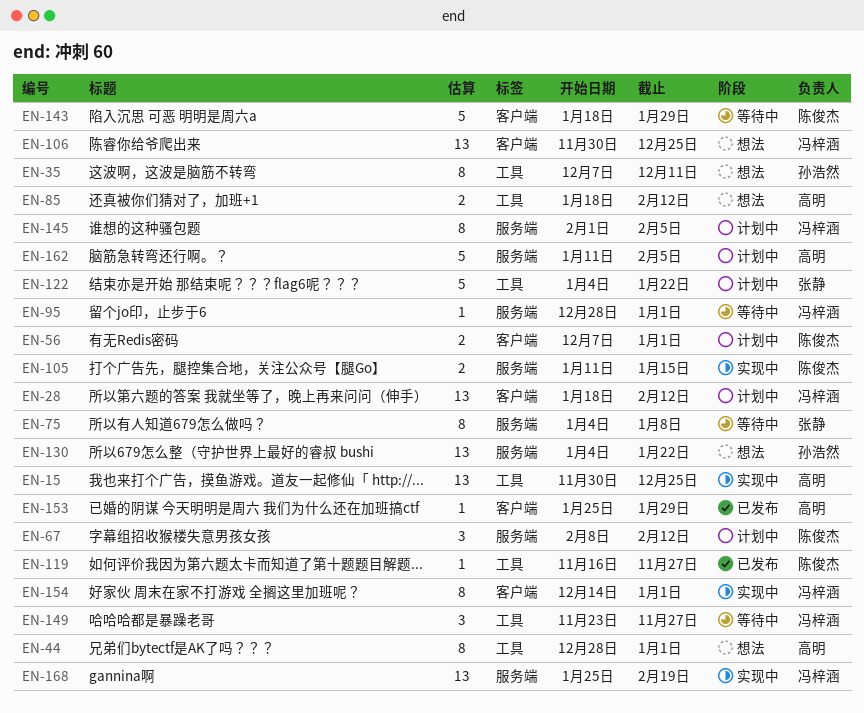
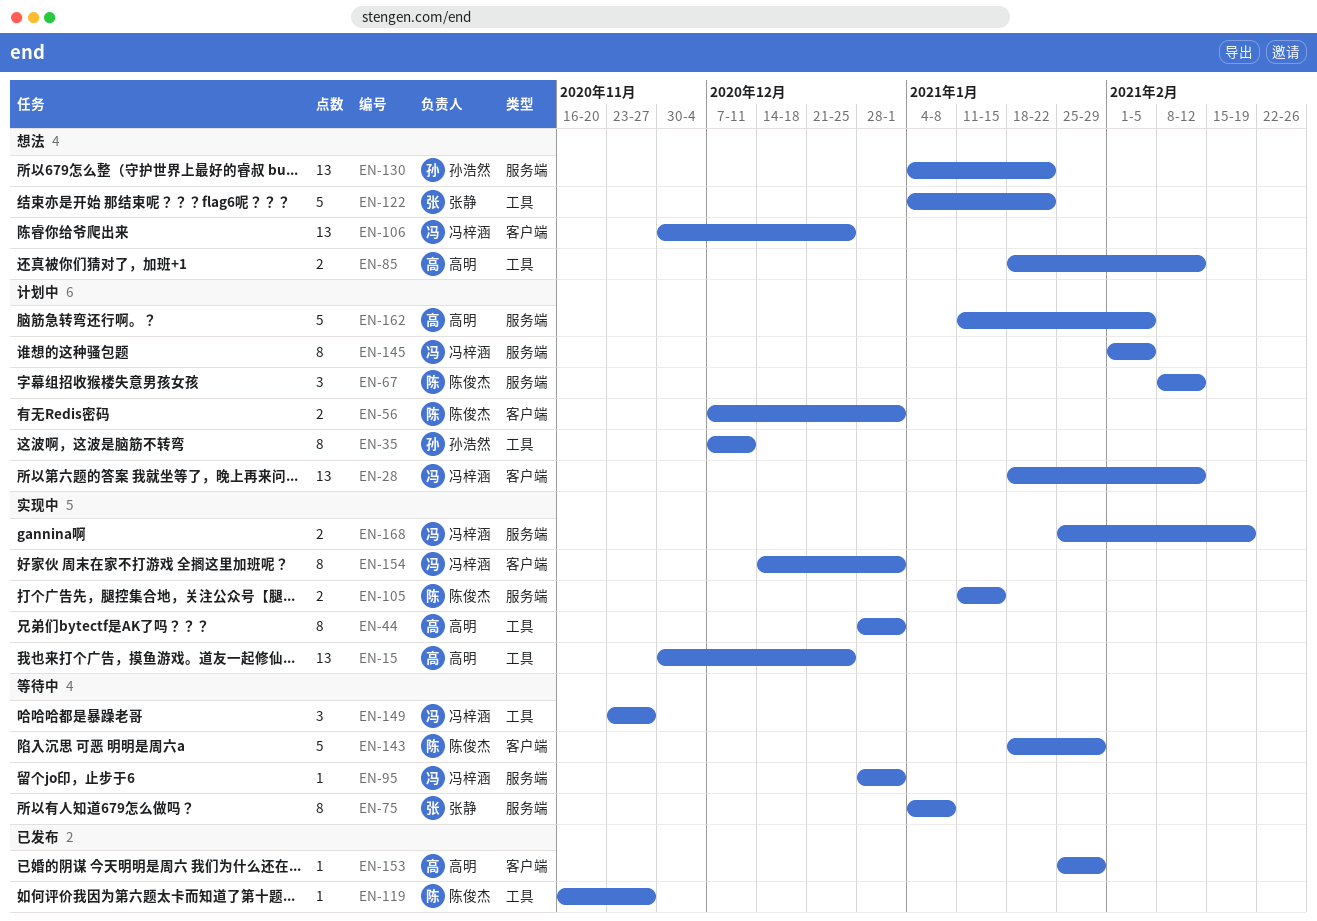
EN-35, status: 想法 -> 计划中
EN-44, status: 想法 -> 实现中
EN-122, status: 计划中 -> 想法
EN-168, estimate: 13 -> 2

